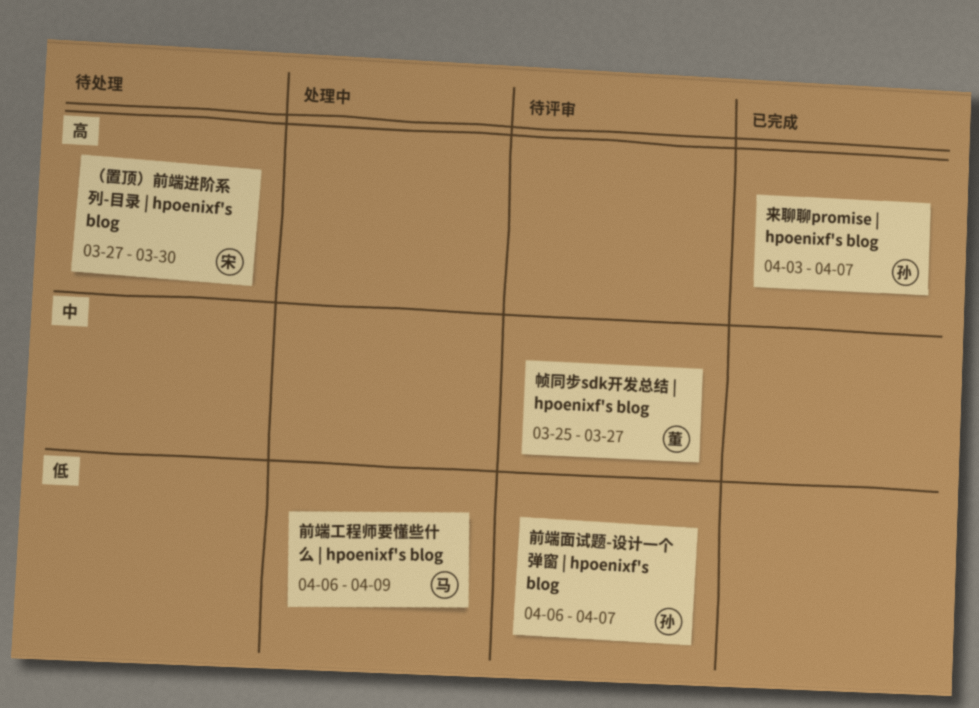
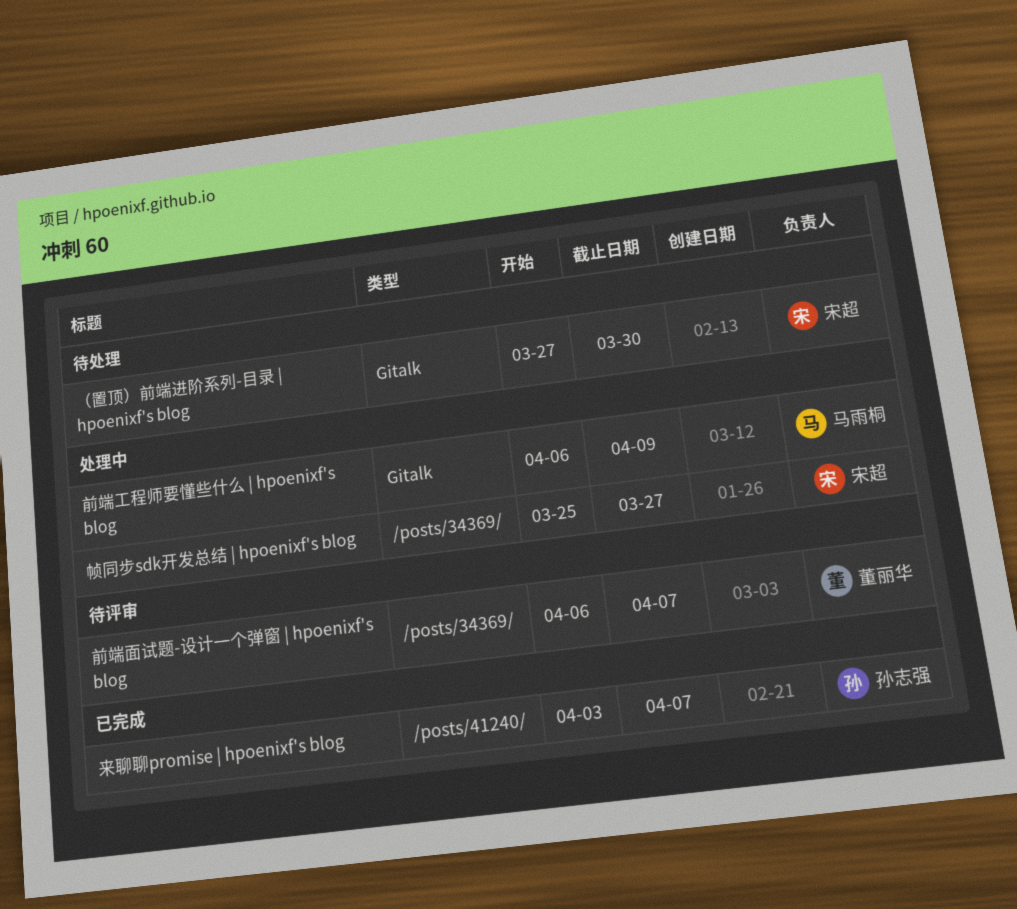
前端面试题-设计一个弹窗 | hpoenixf's blog, owner: 孙志强 -> 董丽华
帧同步sdk开发总结 | hpoenixf's blog, status: 待评审 -> 处理中
帧同步sdk开发总结 | hpoenixf's blog, owner: 董丽华 -> 宋超

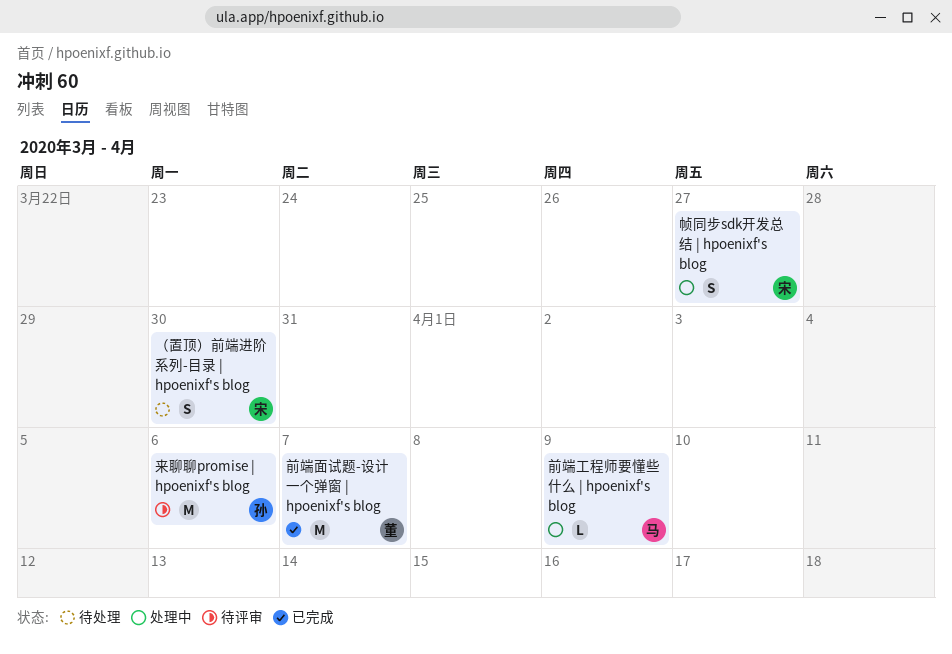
前端面试题-设计一个弹窗 | hpoenixf's blog, status: 待评审 -> 已完成
来聊聊promise | hpoenixf's blog, status: 已完成 -> 待评审
来聊聊promise | hpoenixf's blog, due: Apr 7 -> Apr 6

